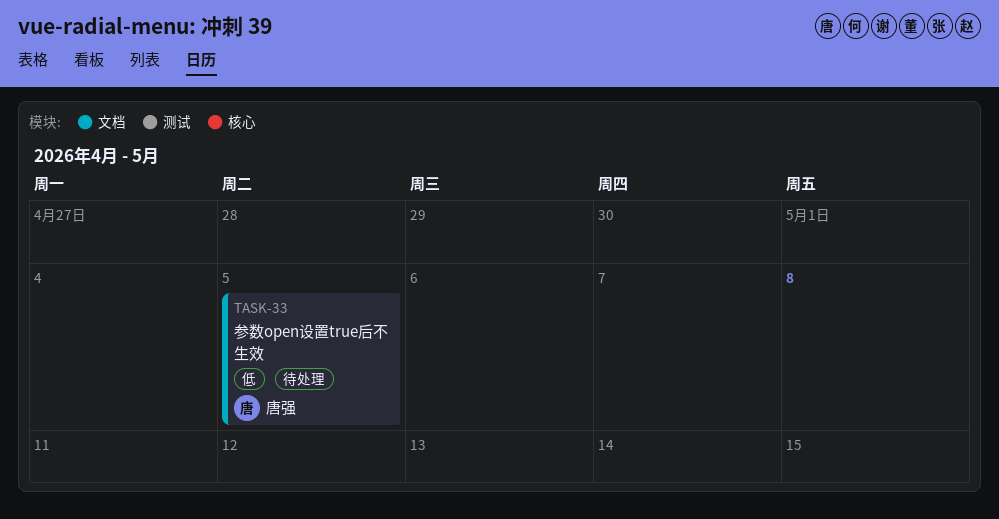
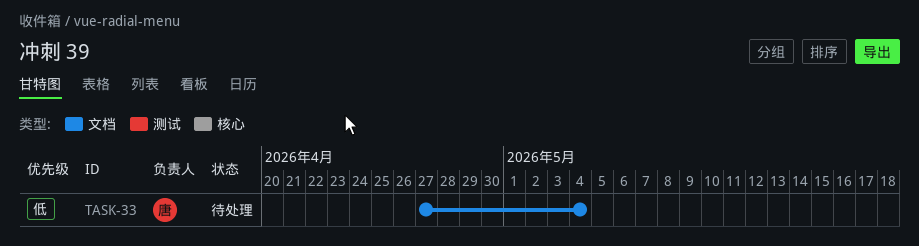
TASK-33, due: May 5 -> May 4

